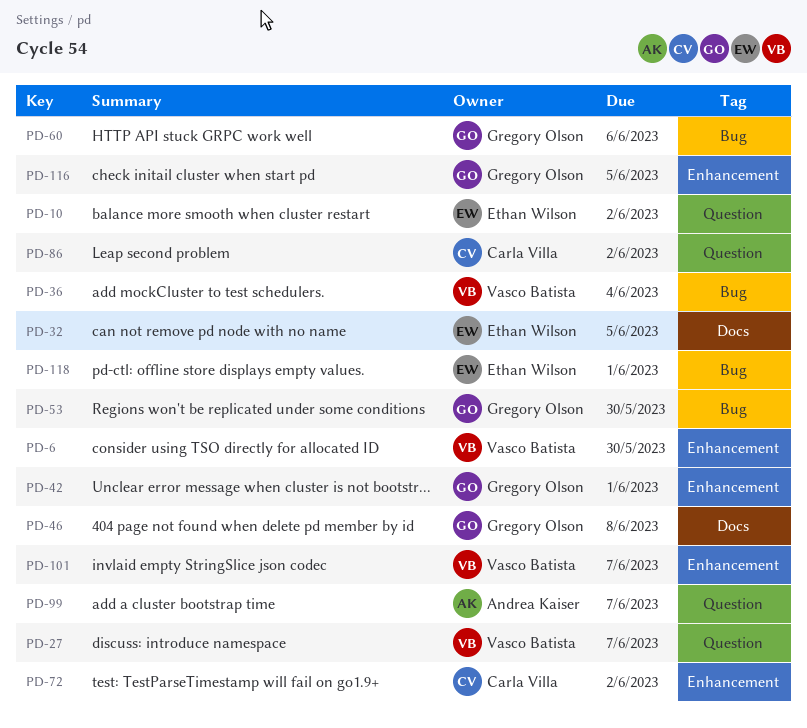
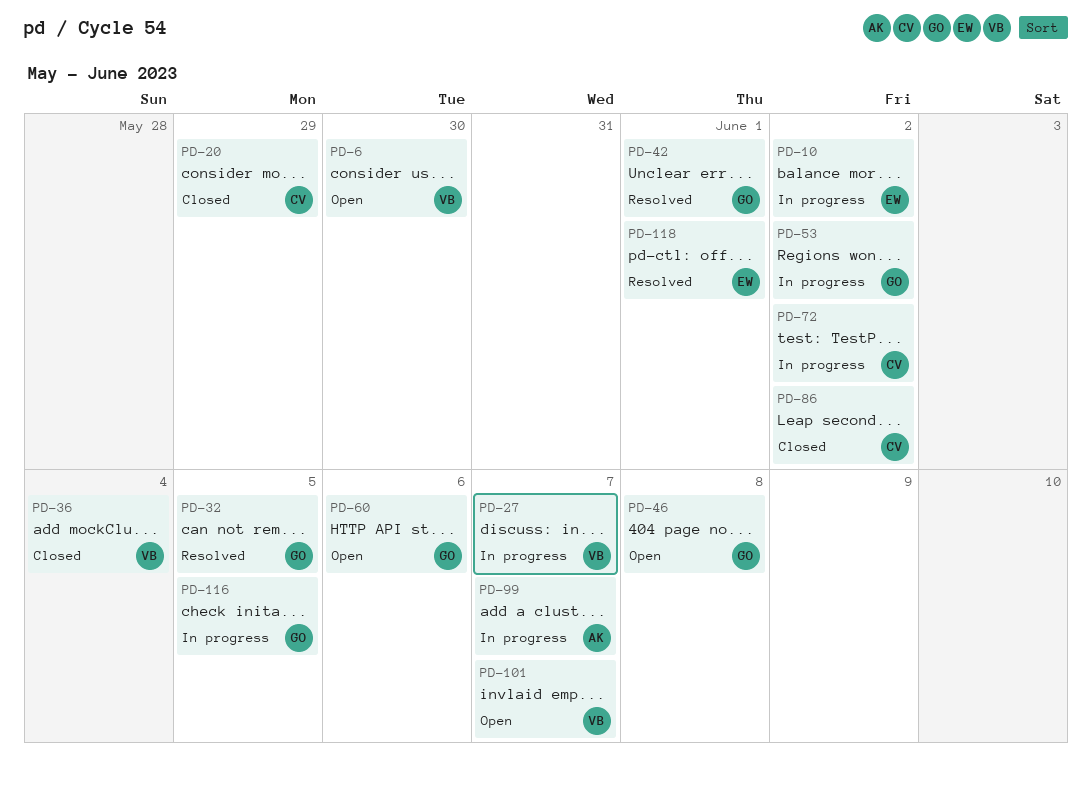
PD-20: none -> present
PD-32, owner: Ethan Wilson -> Gregory Olson
PD-53, due: May 30 -> Jun 2

